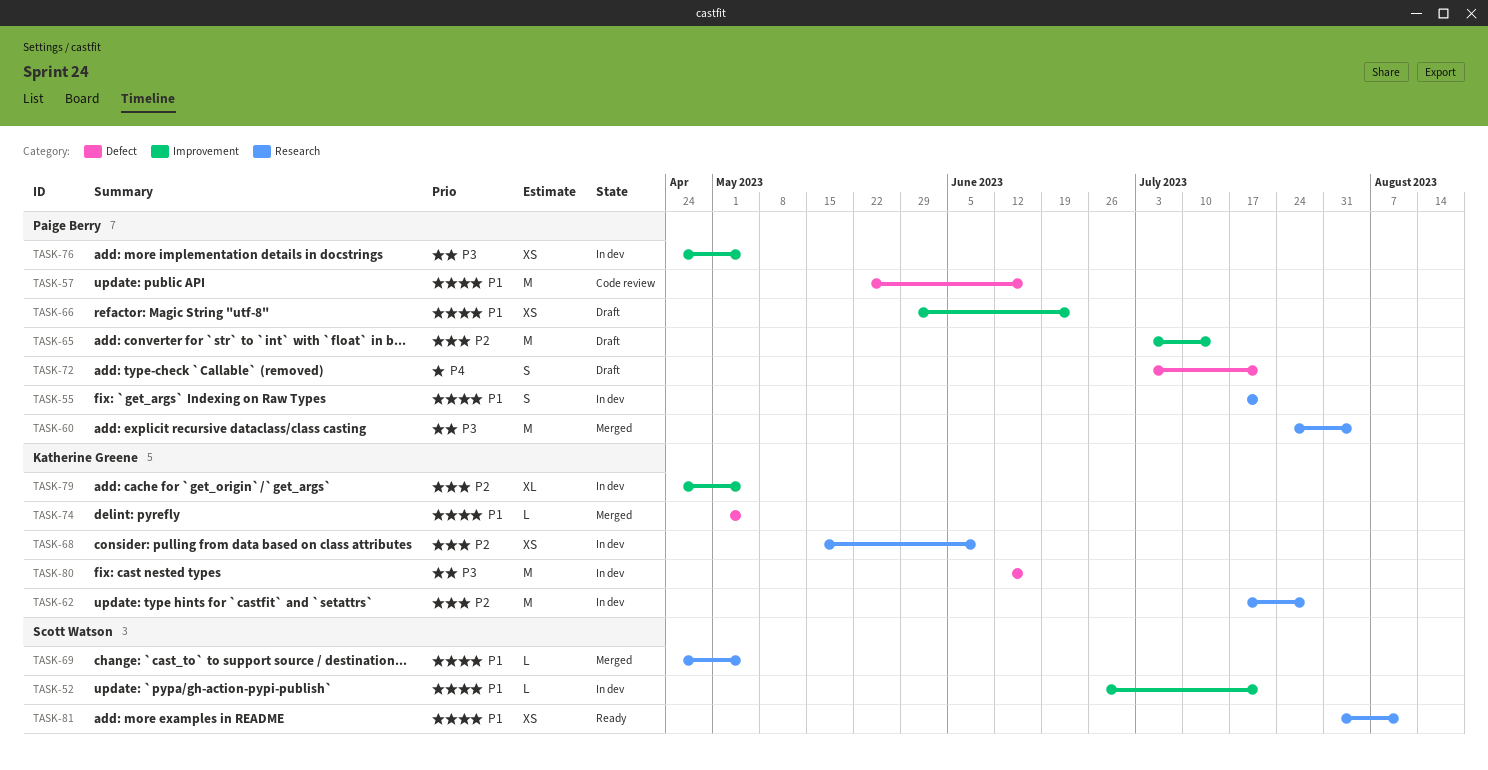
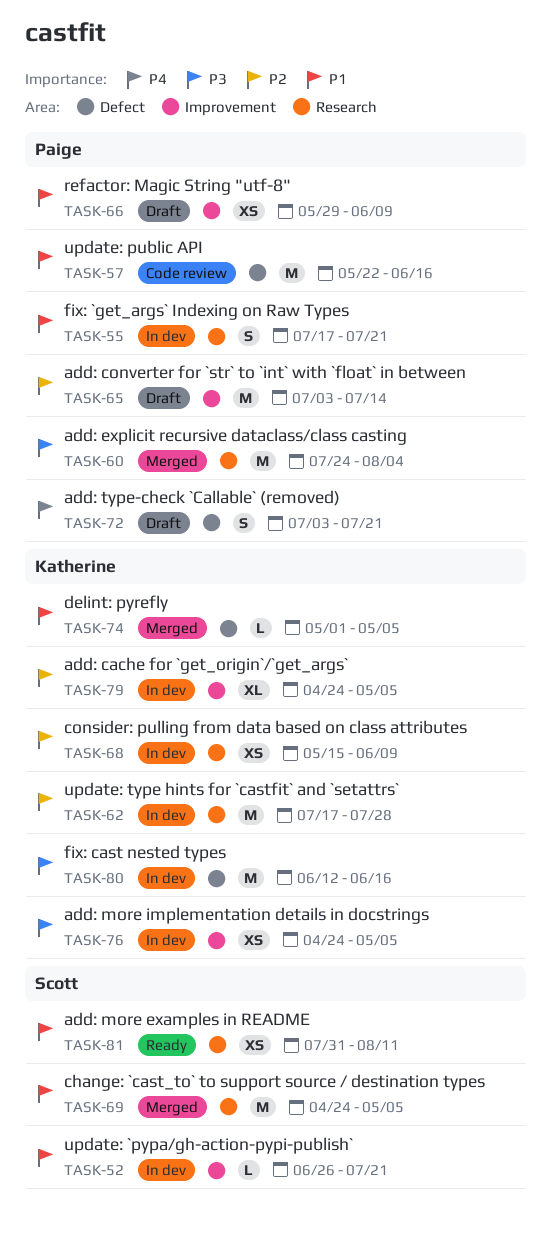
TASK-66, due: Jun 23 -> Jun 9
TASK-69, estimate: L -> M
TASK-76, owner: Paige Berry -> Katherine Greene

